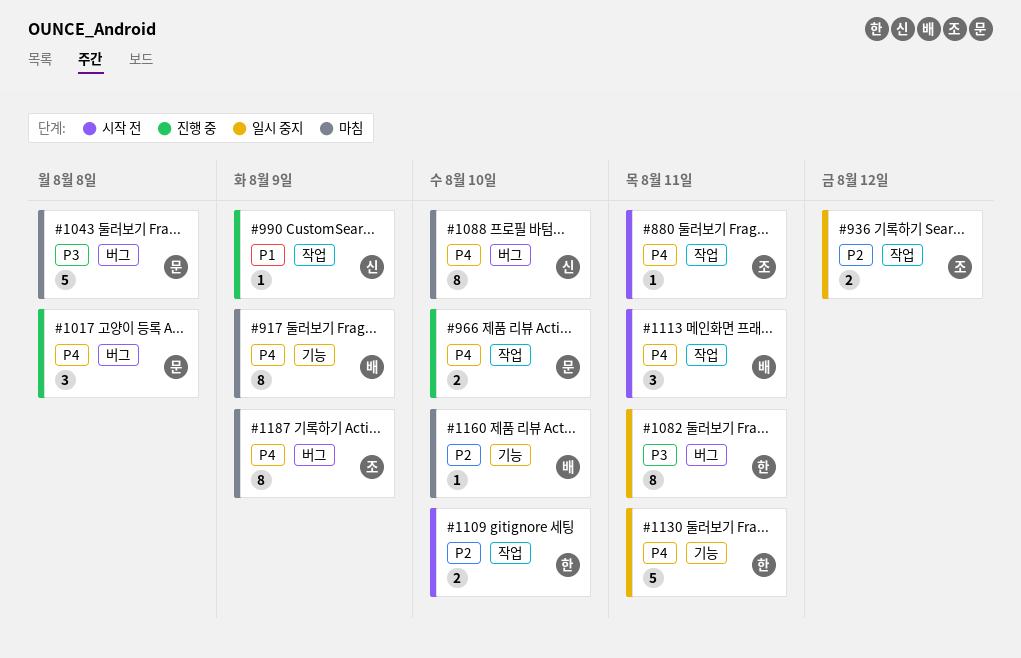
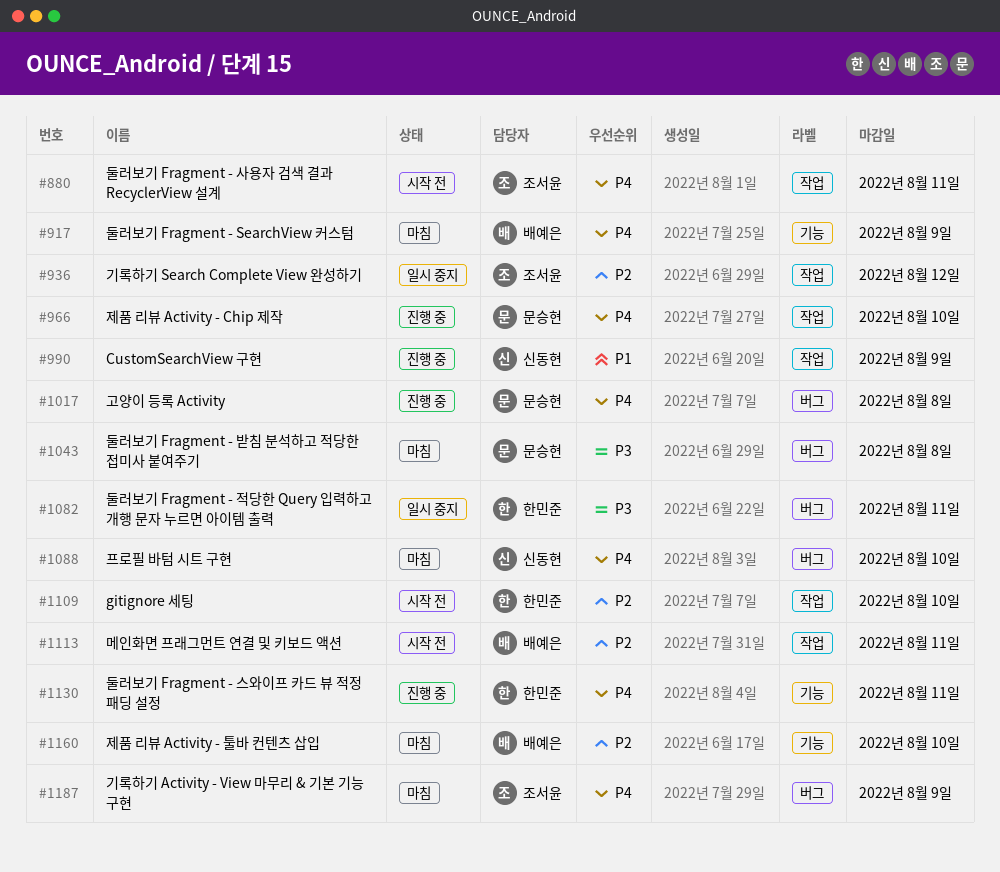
#1113, priority: P4 -> P2
#1130, status: 일시 중지 -> 진행 중

